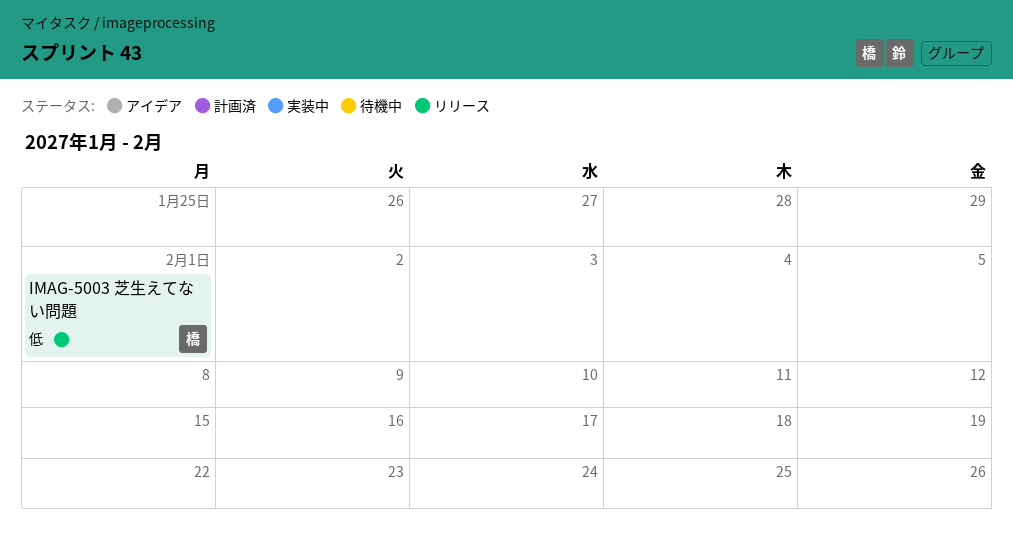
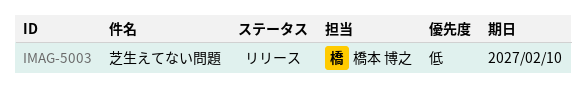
IMAG-5003, due: Feb 1 -> Feb 10

